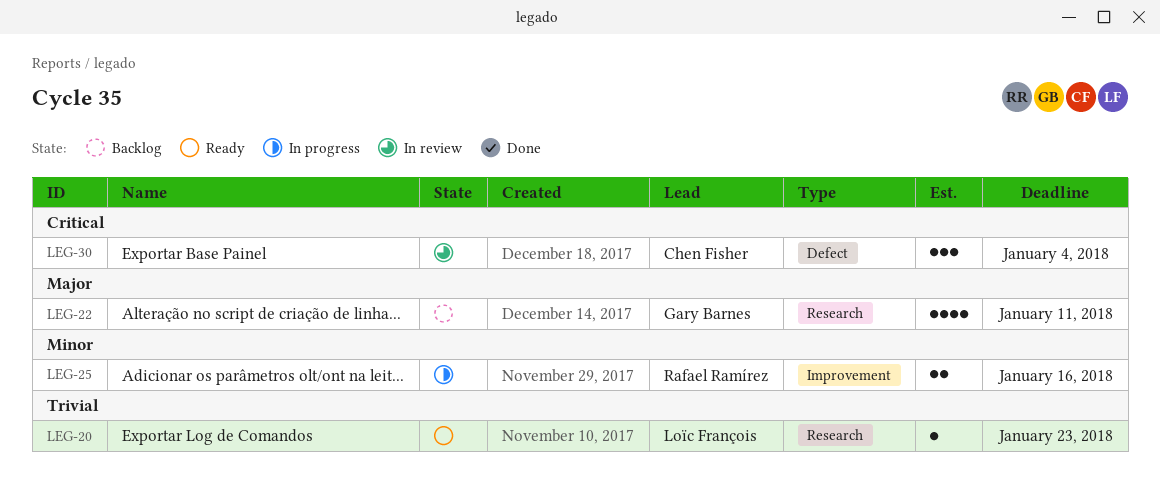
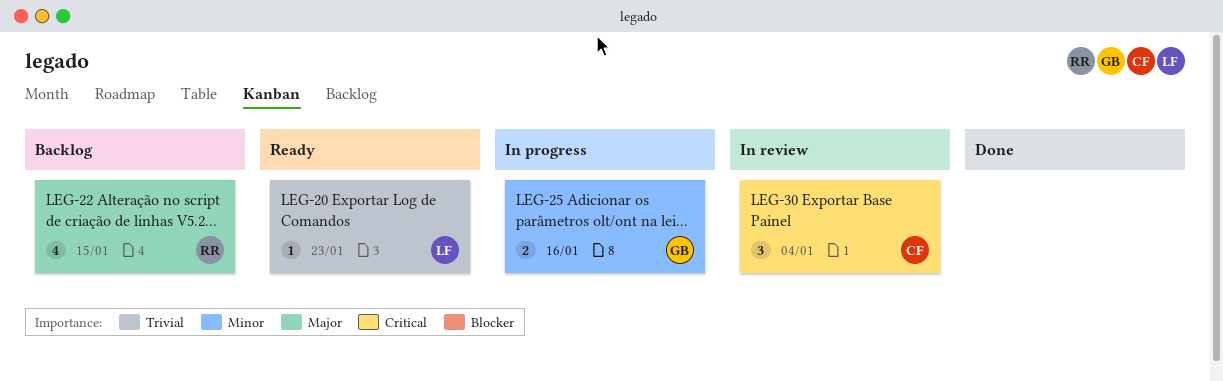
LEG-22, owner: Gary Barnes -> Rafael Ramírez
LEG-22, due: Jan 11 -> Jan 15
LEG-25, owner: Rafael Ramírez -> Gary Barnes

